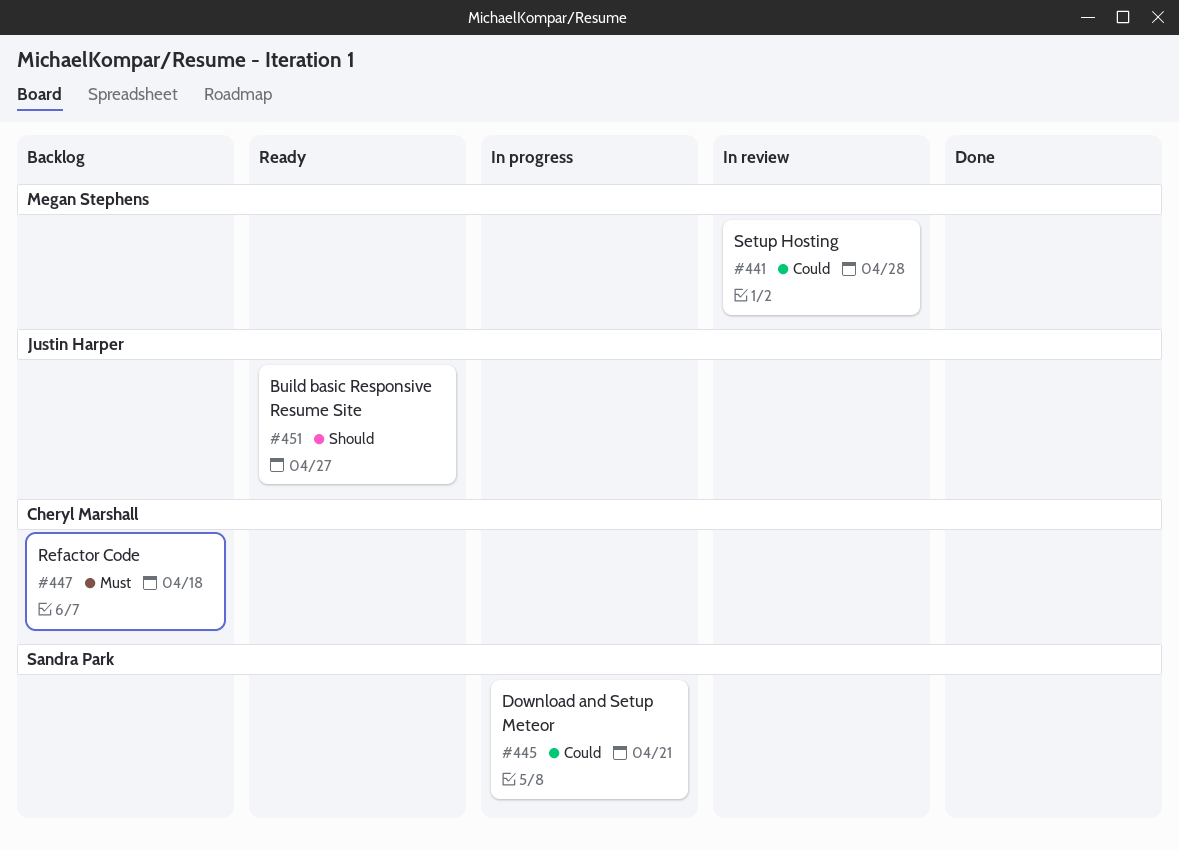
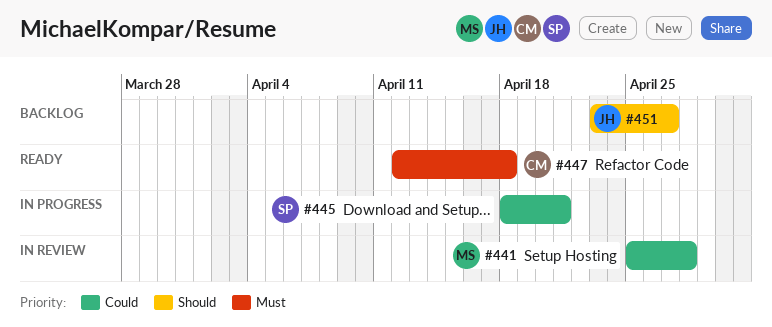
#447, status: Backlog -> Ready
#451, status: Ready -> Backlog

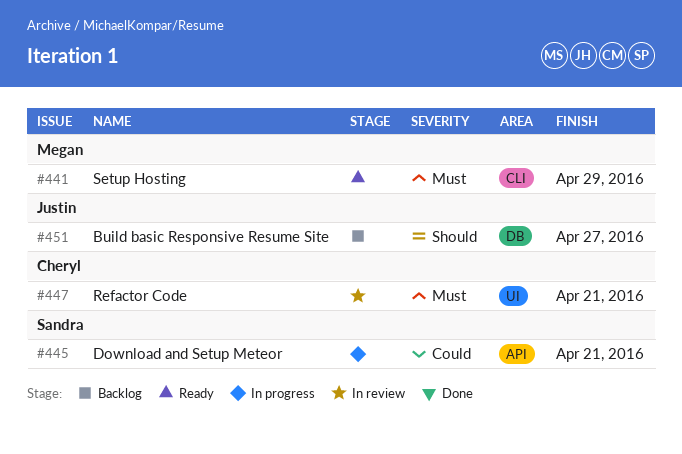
#441, status: In review -> Ready
#441, priority: Could -> Must
#441, due: Apr 28 -> Apr 29
#447, status: Ready -> In review
#447, due: Apr 18 -> Apr 21

